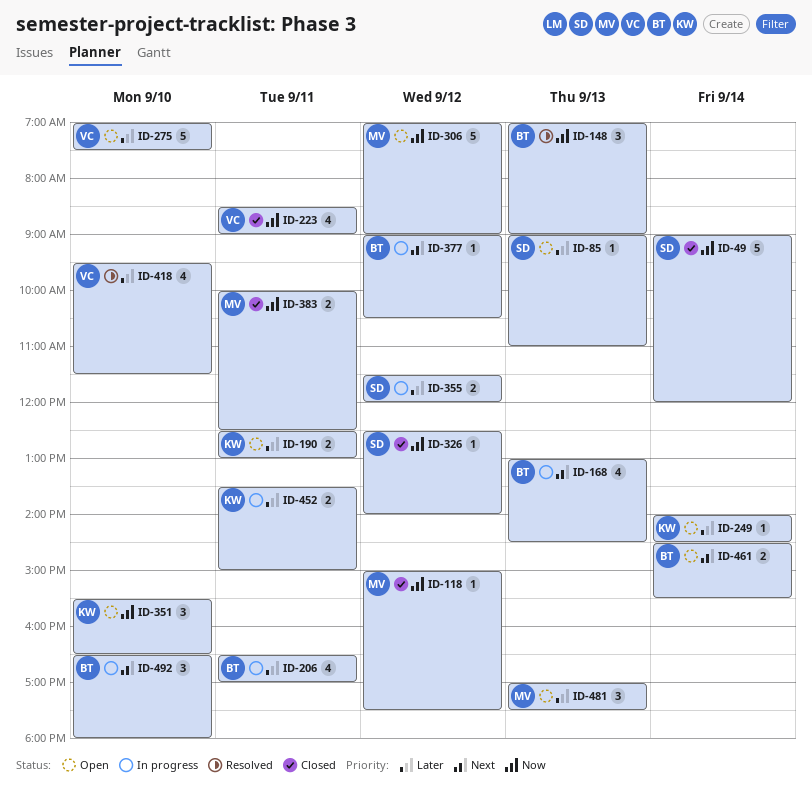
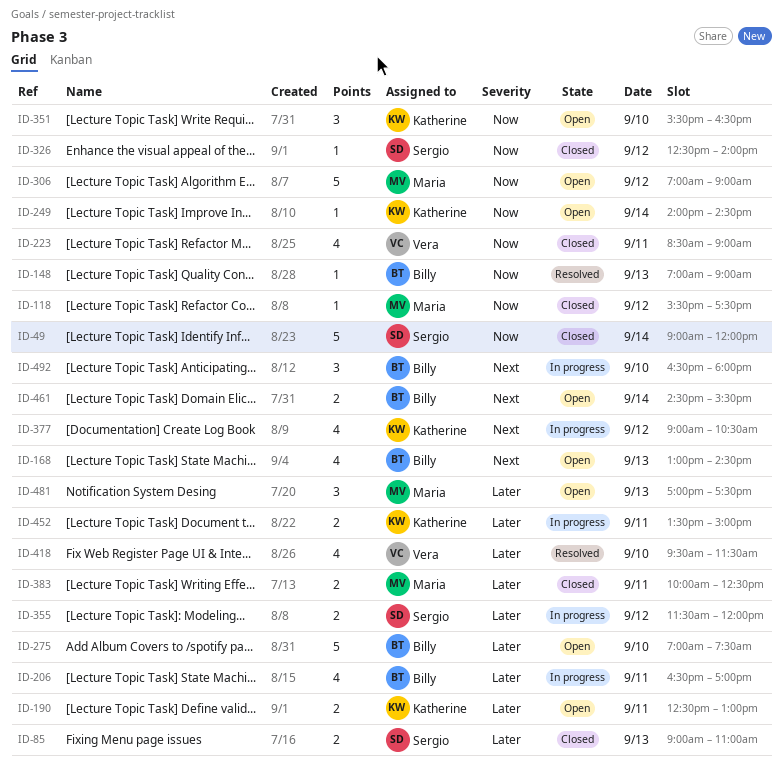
ID-85, status: Open -> Closed
ID-85, estimate: 1 -> 2
ID-118, begins: 15:00 -> 15:30
ID-148, estimate: 3 -> 1
ID-168, status: In progress -> Open
ID-249, priority: Later -> Now
ID-275, owner: Vera -> Billy
ID-377, owner: Billy -> Katherine
ID-377, estimate: 1 -> 4
ID-383, priority: Now -> Later

